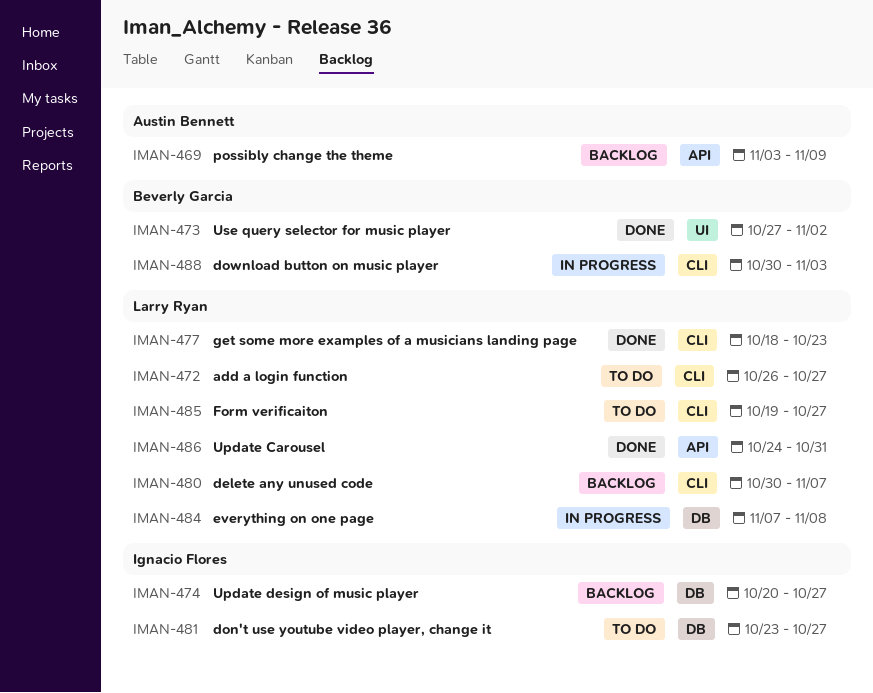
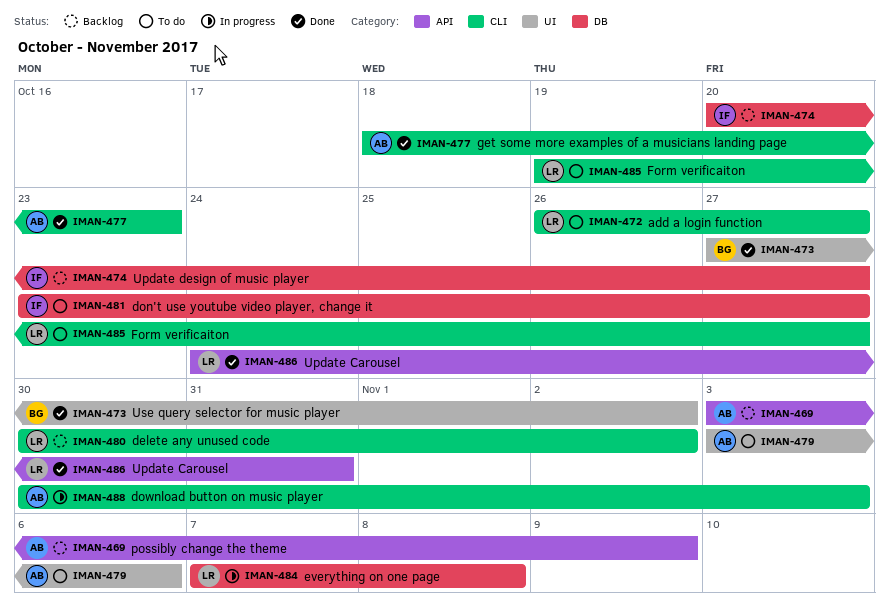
IMAN-477, owner: Larry Ryan -> Austin Bennett
IMAN-479: none -> present
IMAN-480, due: Nov 7 -> Nov 2
IMAN-488, owner: Beverly Garcia -> Austin Bennett

